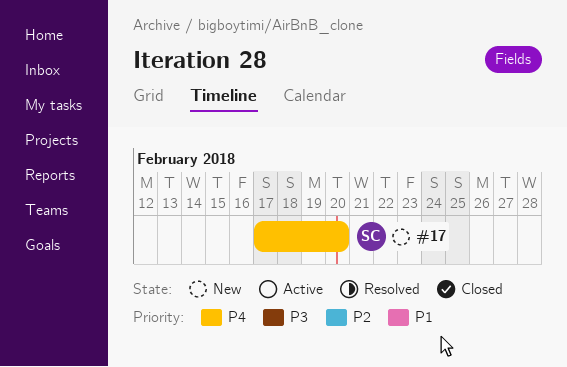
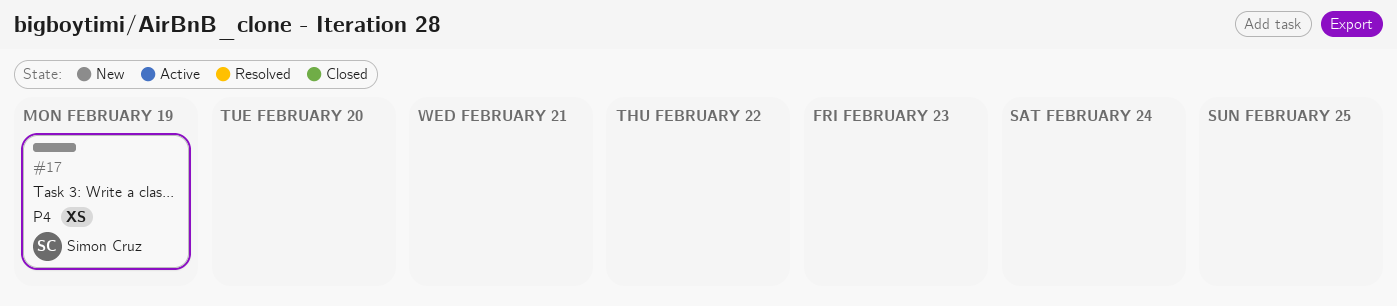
#17, due: Feb 20 -> Feb 19

